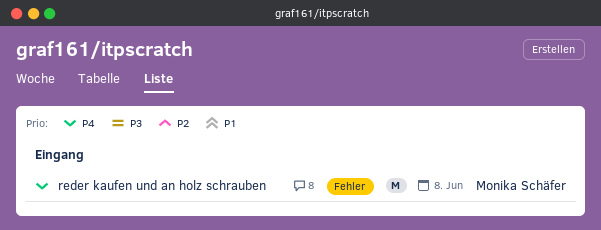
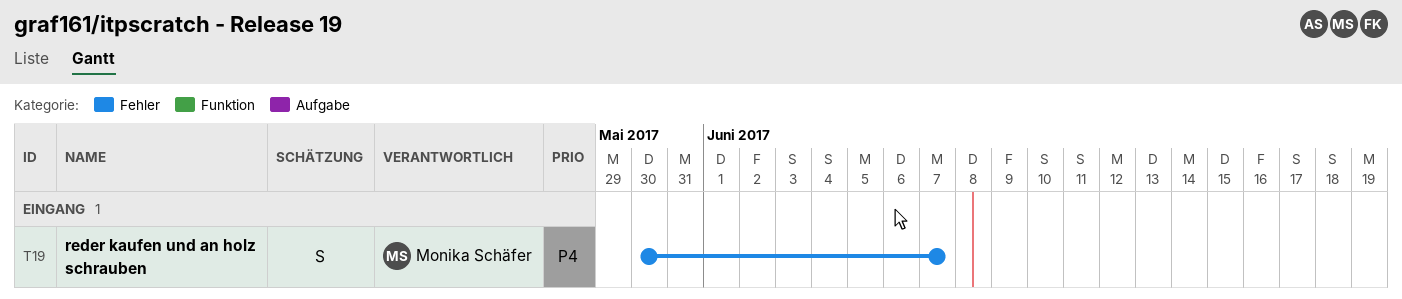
reder kaufen und an holz schrauben, estimate: M -> S
reder kaufen und an holz schrauben, due: Jun 8 -> Jun 7

